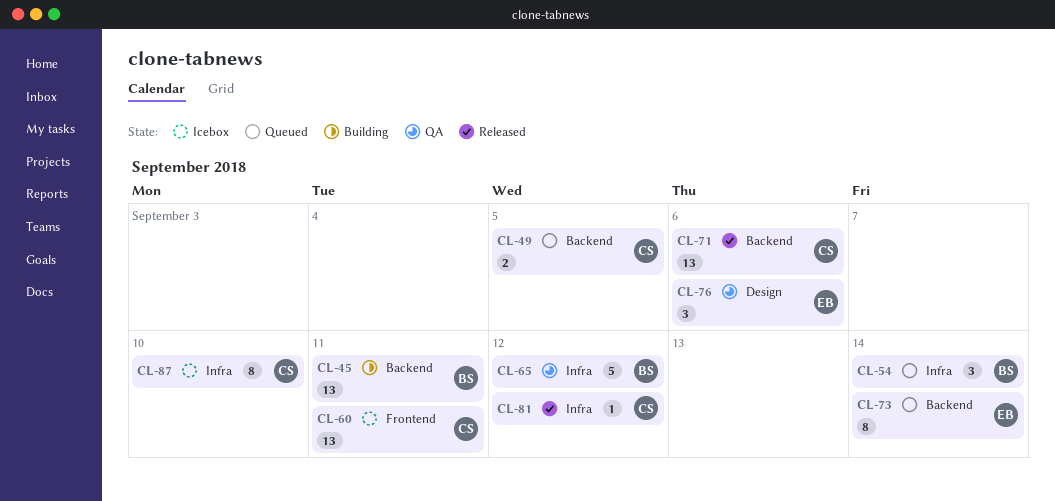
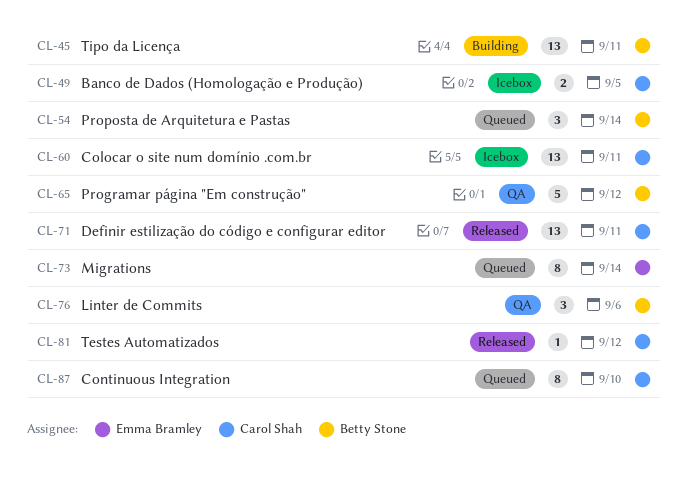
CL-49, status: Queued -> Icebox
CL-71, due: Sep 6 -> Sep 11
CL-76, owner: Emma Bramley -> Betty Stone
CL-87, status: Icebox -> Queued

